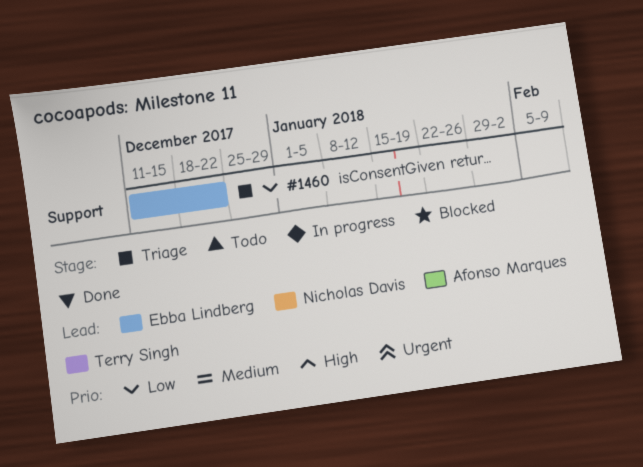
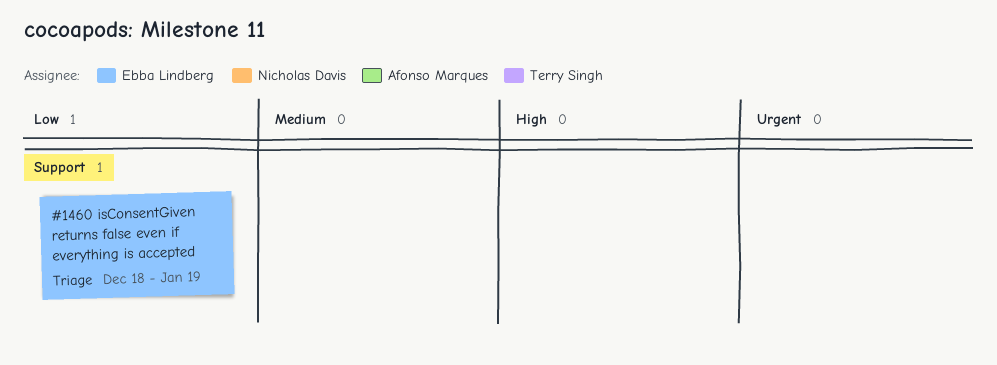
#1460, start: Dec 11 -> Dec 18
#1460, due: Dec 22 -> Jan 19

